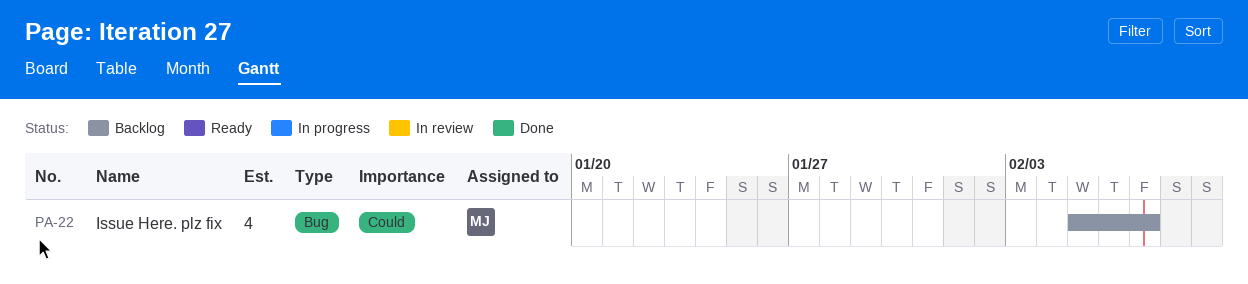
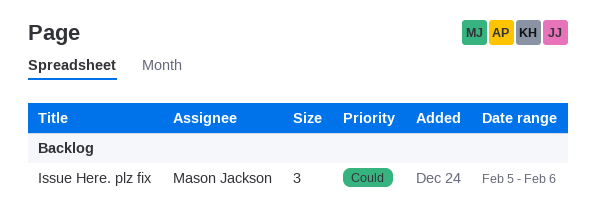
Issue Here. plz fix, estimate: 4 -> 3
Issue Here. plz fix, due: Feb 7 -> Feb 6

